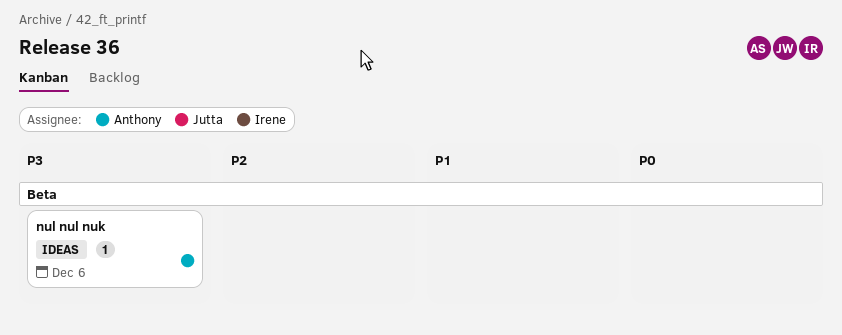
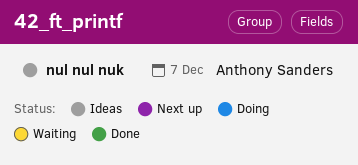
nul nul nuk, due: Dec 6 -> Dec 7

